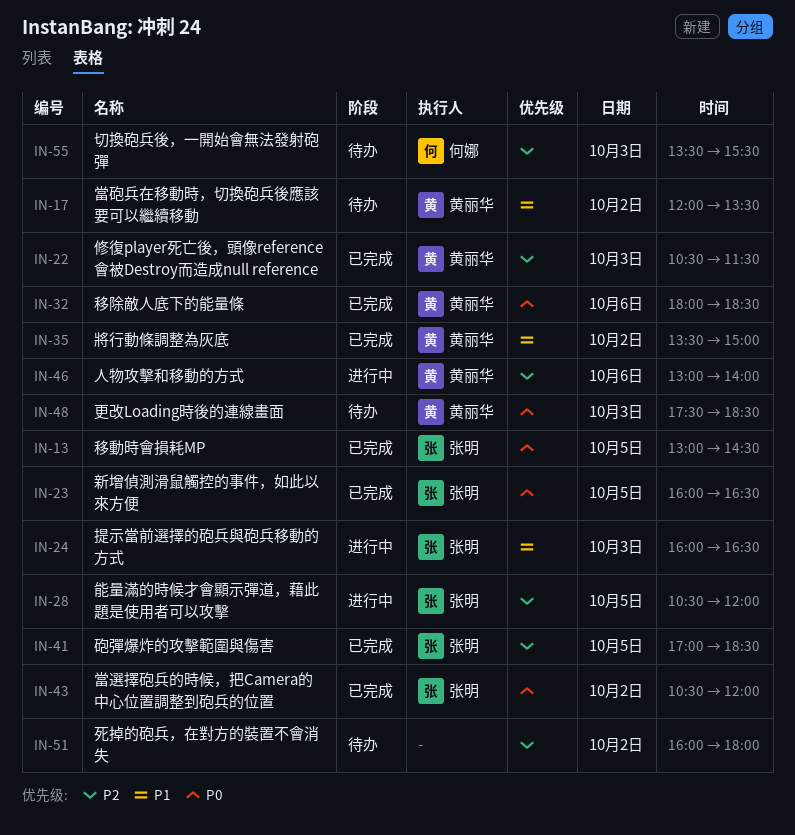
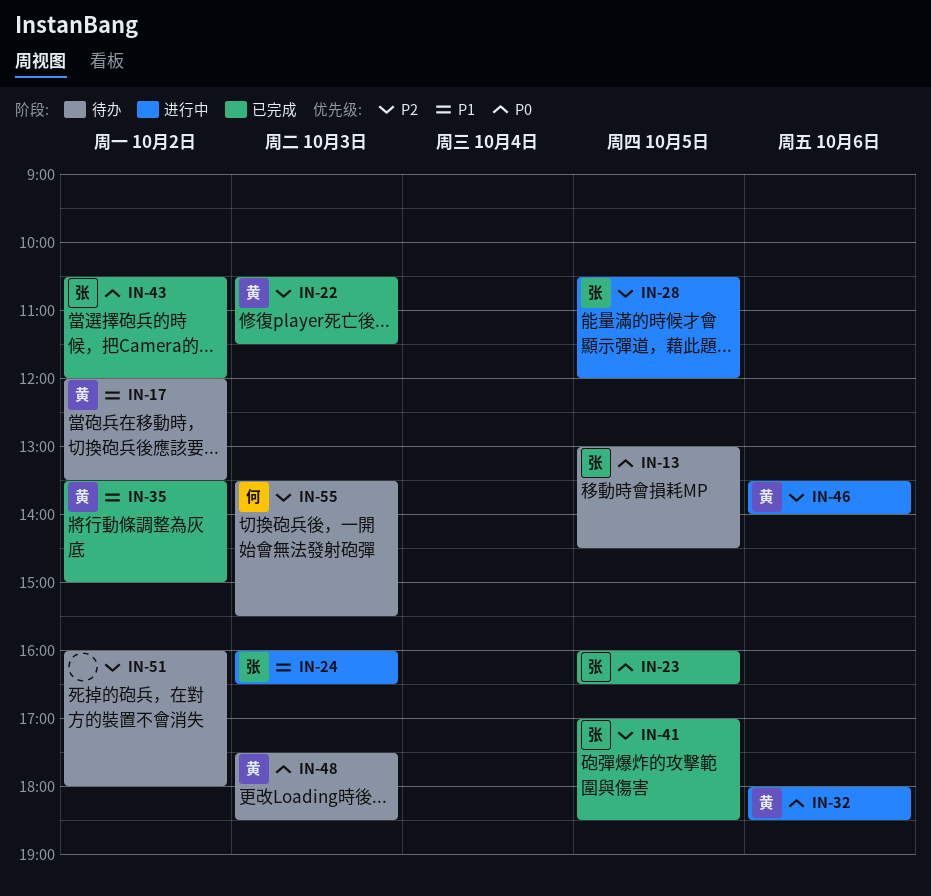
IN-13, status: 已完成 -> 待办
IN-32, status: 已完成 -> 进行中
IN-46, begins: 13:00 -> 13:30

